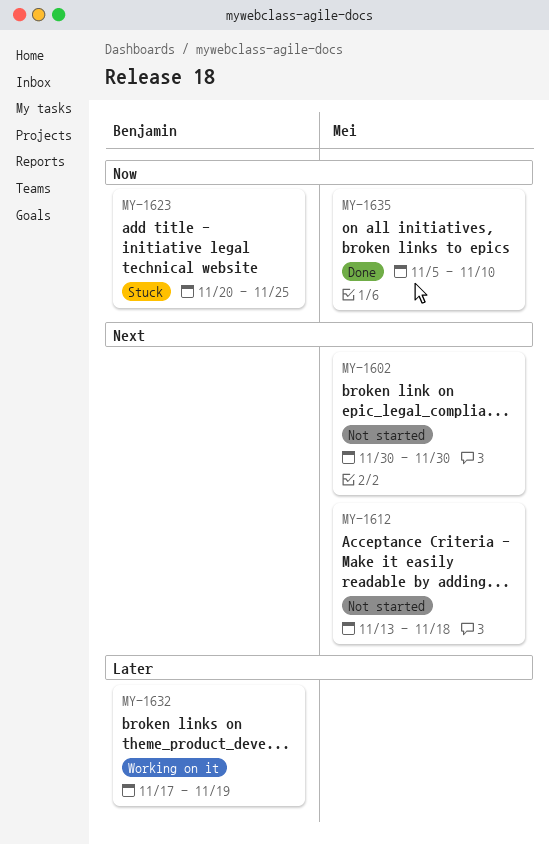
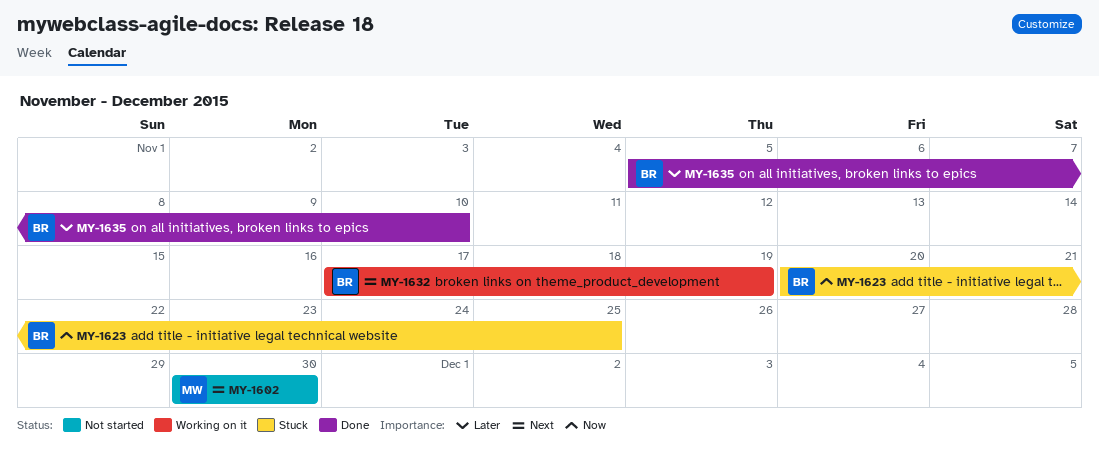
MY-1612: present -> none
MY-1632, priority: Later -> Next
MY-1635, owner: Mei -> Benjamin
MY-1635, priority: Now -> Later

